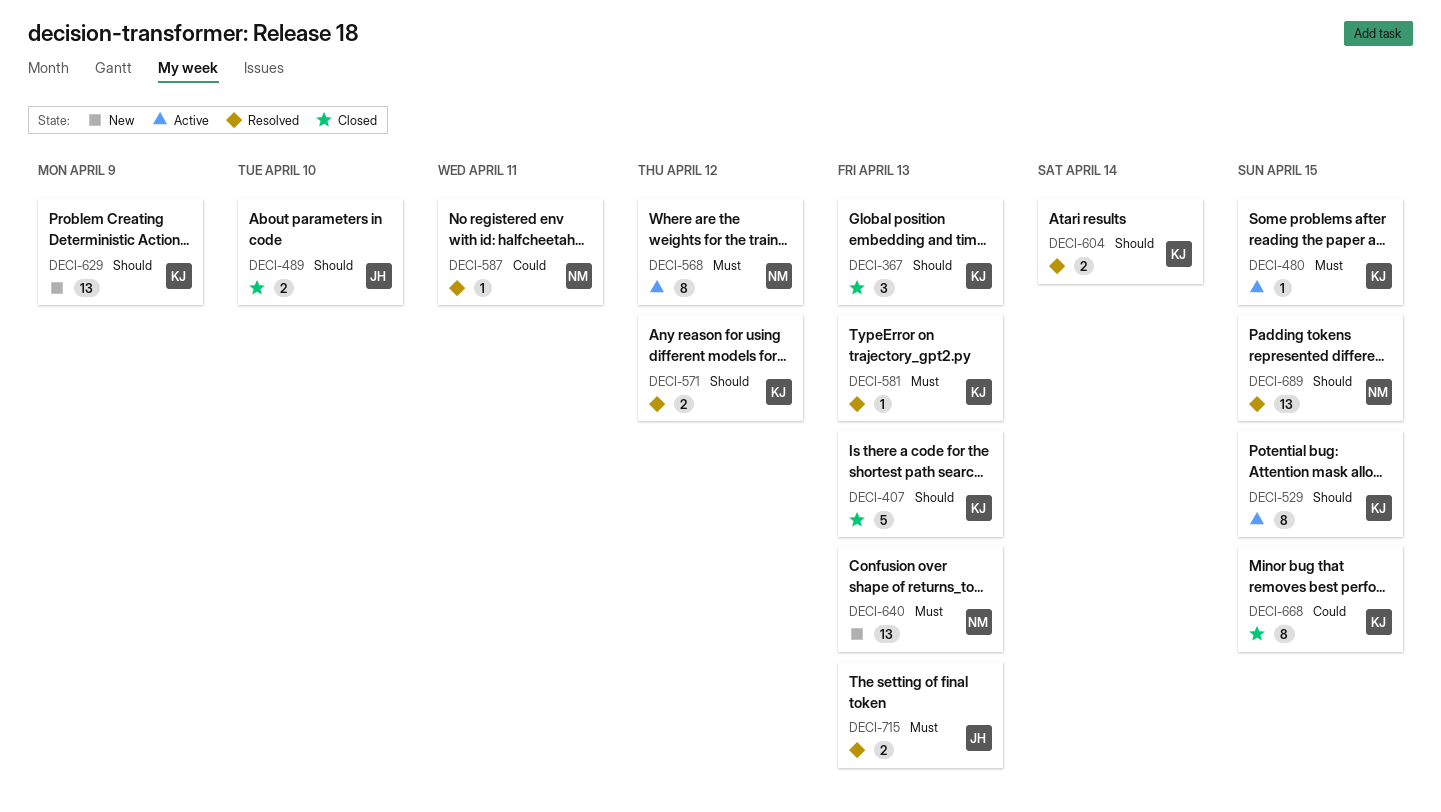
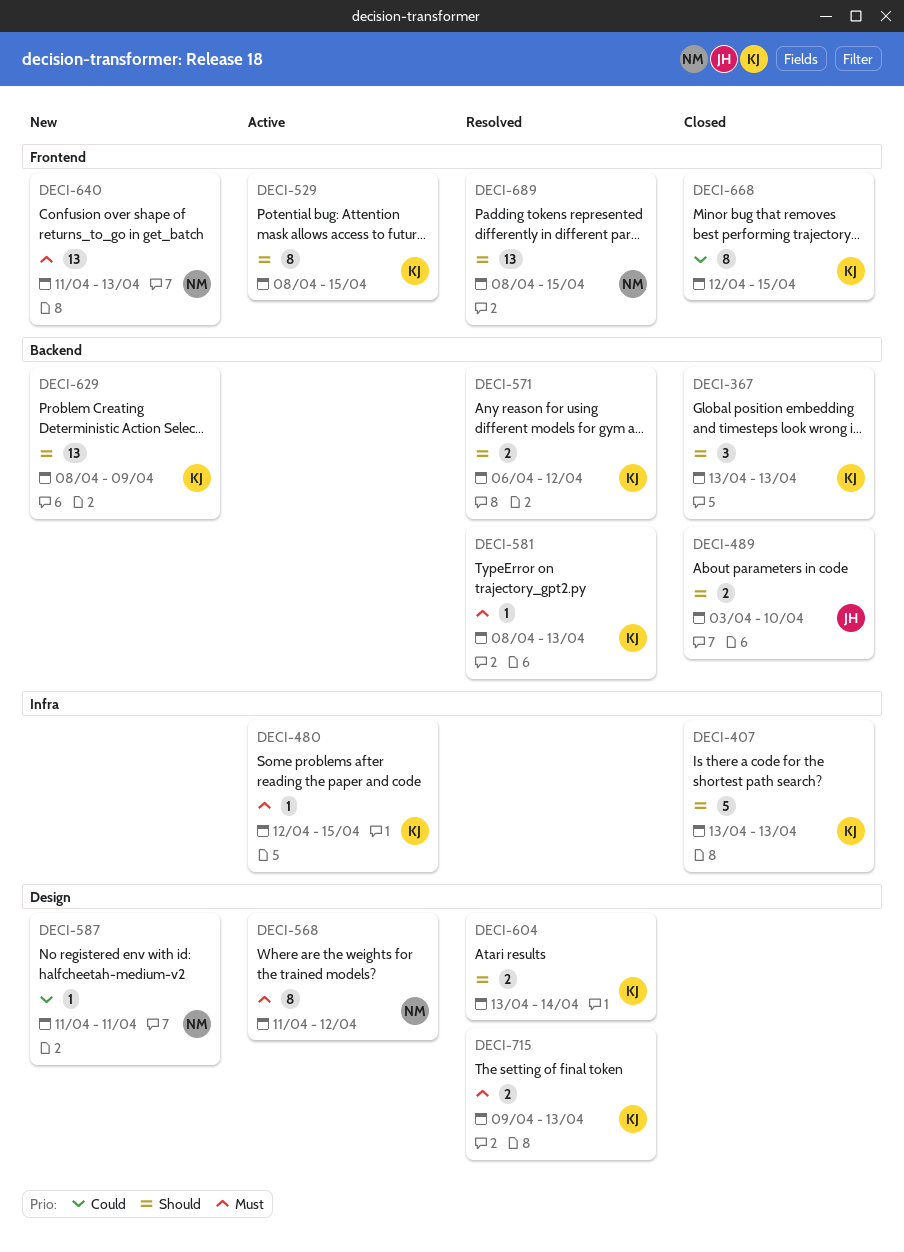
DECI-587, status: Resolved -> New
DECI-715, owner: JH -> KJ

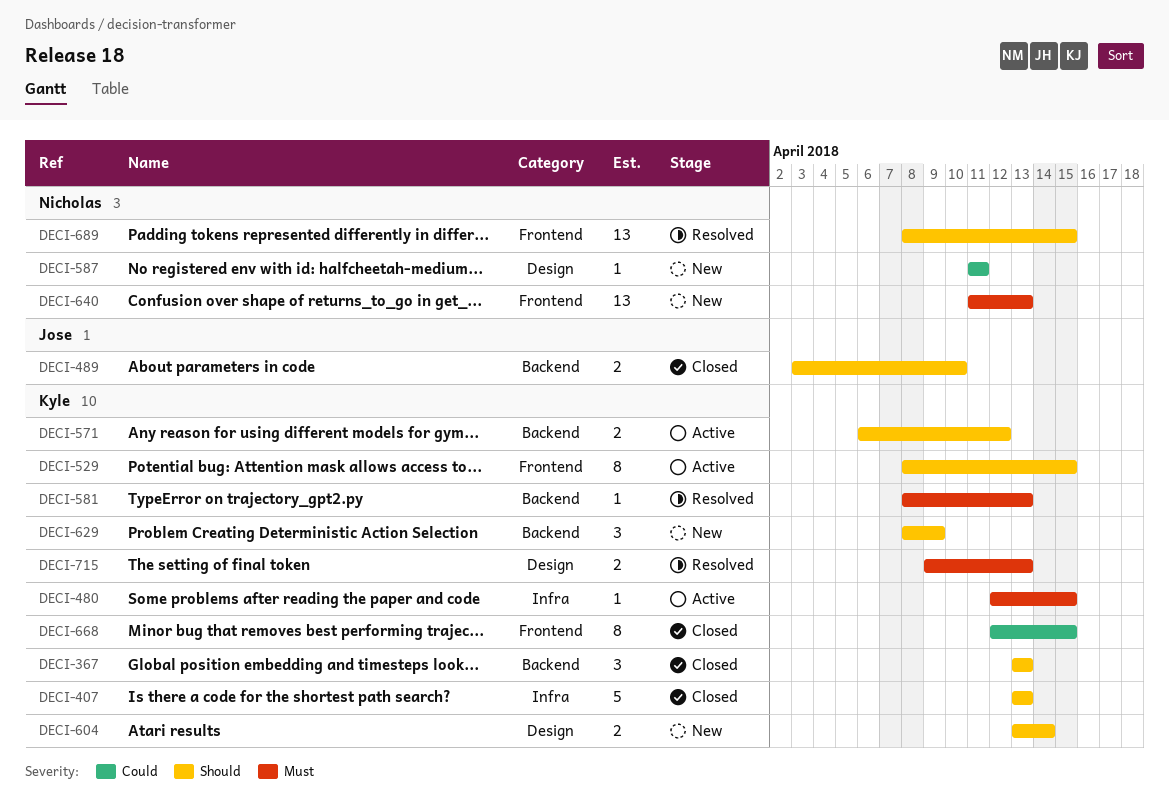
DECI-568: present -> none
DECI-571, status: Resolved -> Active
DECI-604, status: Resolved -> New
DECI-629, estimate: 13 -> 3

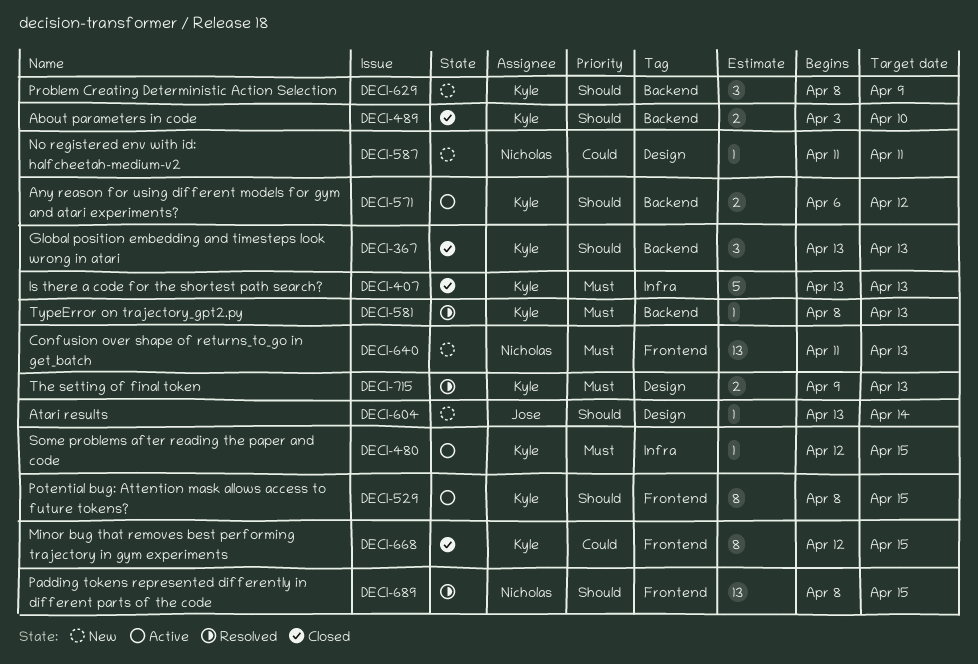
DECI-407, priority: Should -> Must
DECI-489, owner: Jose -> Kyle
DECI-604, owner: Kyle -> Jose
DECI-604, estimate: 2 -> 1

